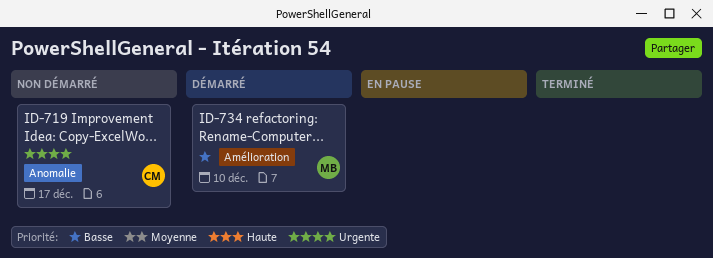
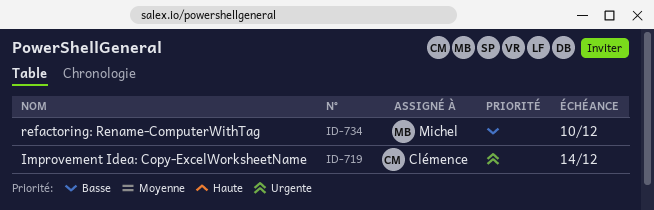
ID-719, due: Dec 17 -> Dec 14

